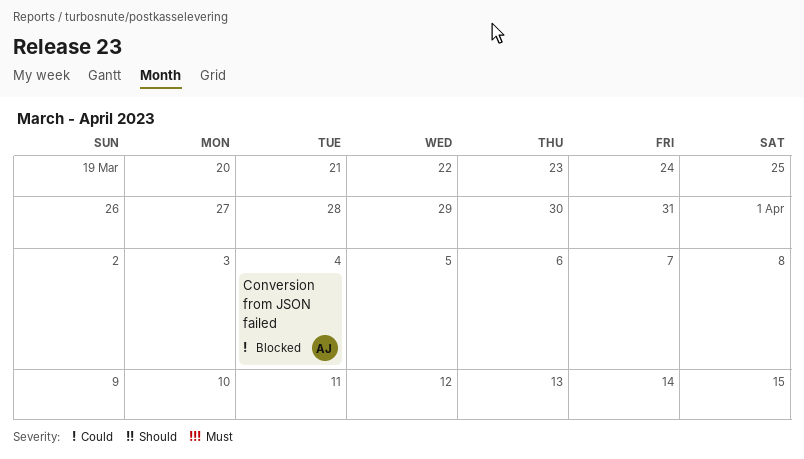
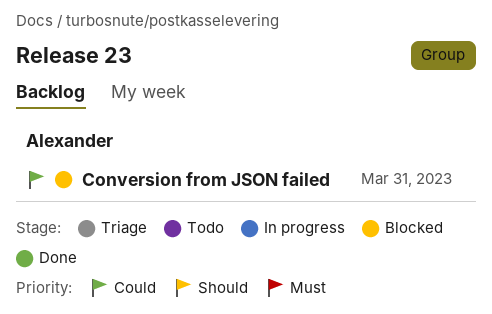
Conversion from JSON failed, due: Apr 4 -> Mar 31

